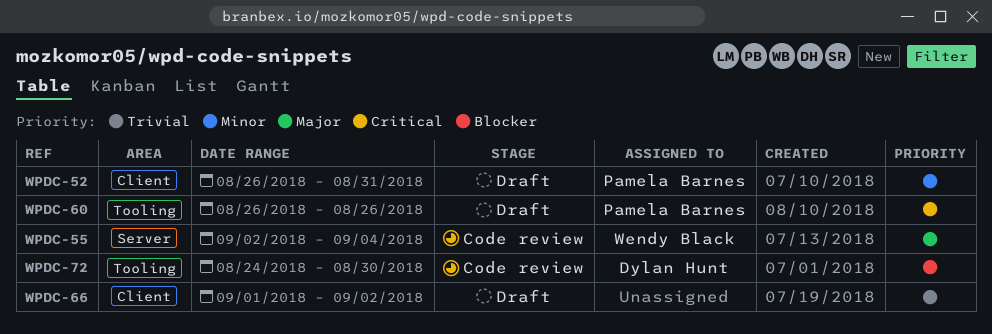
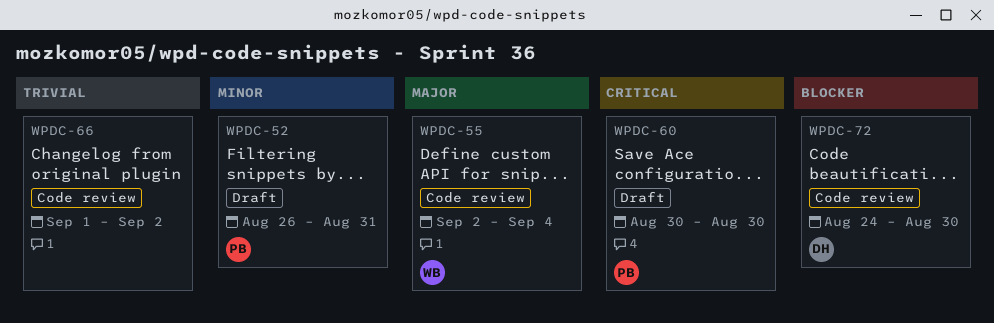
WPDC-60, start: Aug 26 -> Aug 30
WPDC-60, due: Aug 26 -> Aug 30
WPDC-66, status: Draft -> Code review

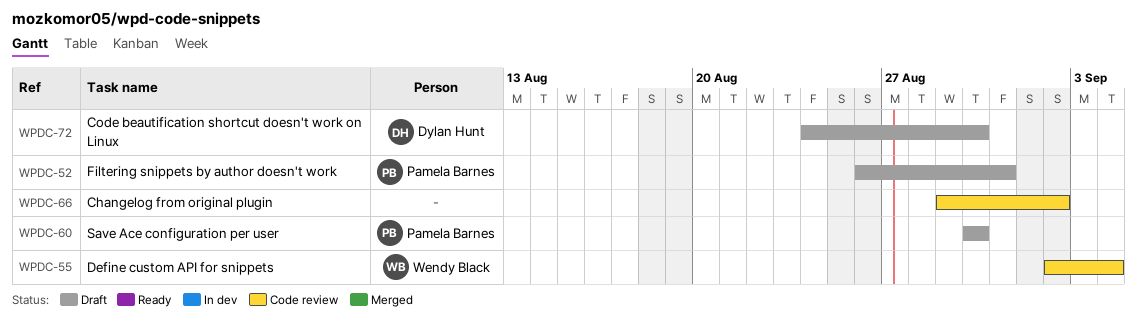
WPDC-66, start: Sep 1 -> Aug 29
WPDC-72, status: Code review -> Draft

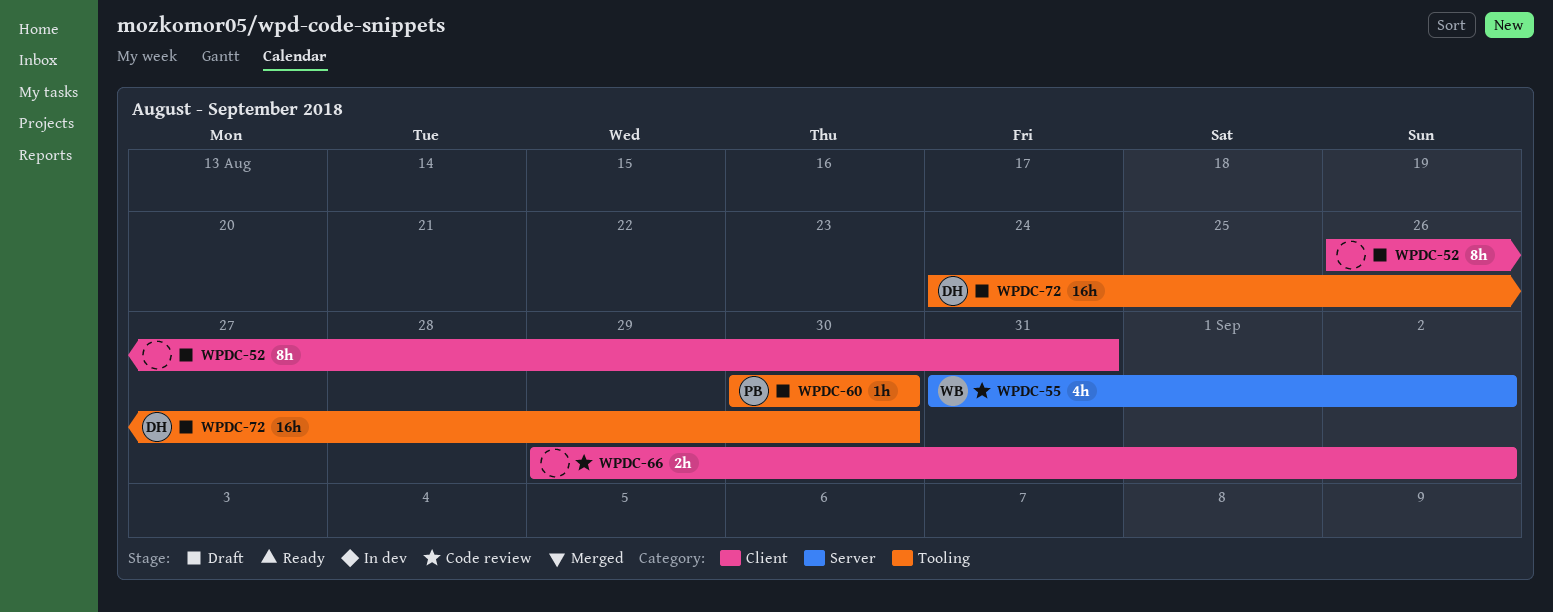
WPDC-52, owner: Pamela Barnes -> none
WPDC-55, start: Sep 2 -> Aug 31
WPDC-55, due: Sep 4 -> Sep 2

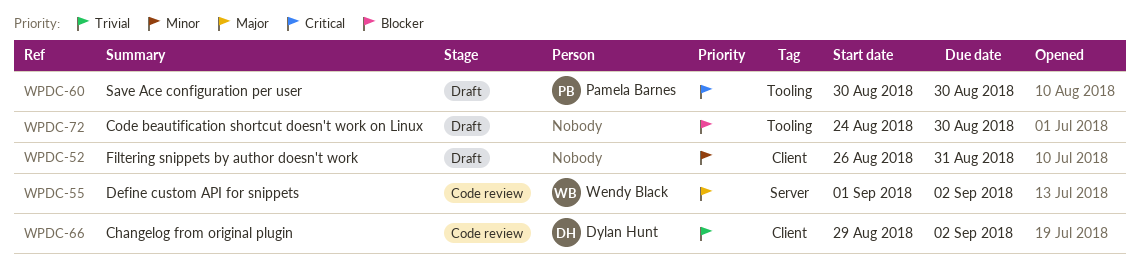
WPDC-55, start: Aug 31 -> Sep 1
WPDC-66, owner: none -> Dylan Hunt
WPDC-72, owner: Dylan Hunt -> none

